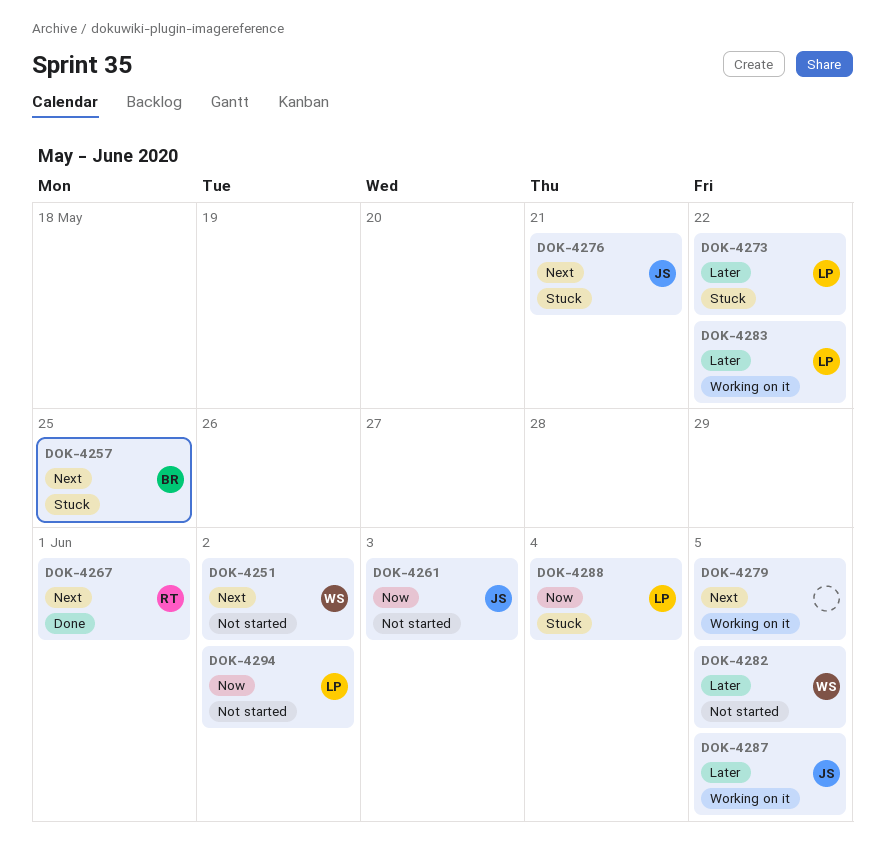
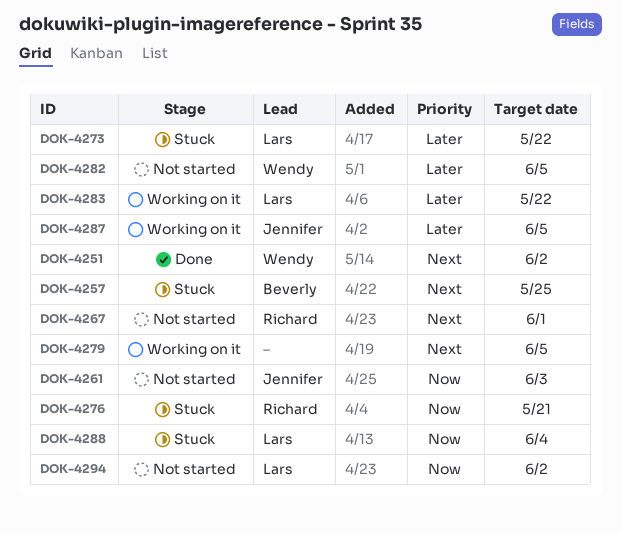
DOK-4251, status: Not started -> Done
DOK-4267, status: Done -> Not started
DOK-4276, owner: Jennifer -> Richard
DOK-4276, priority: Next -> Now

